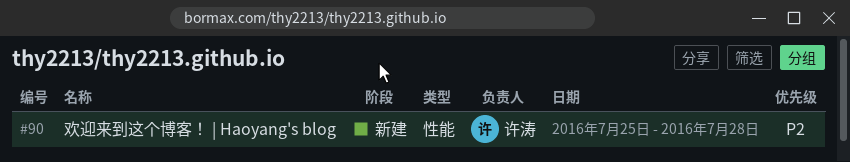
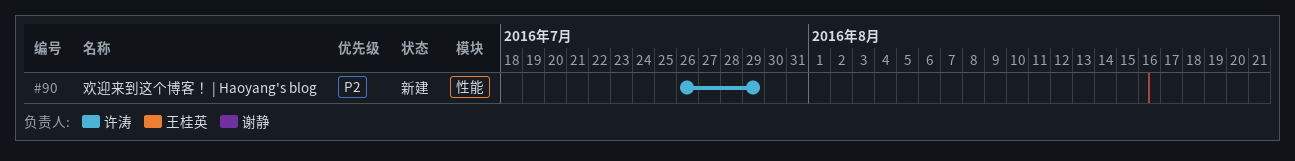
#90, start: Jul 25 -> Jul 26
#90, due: Jul 28 -> Jul 29

